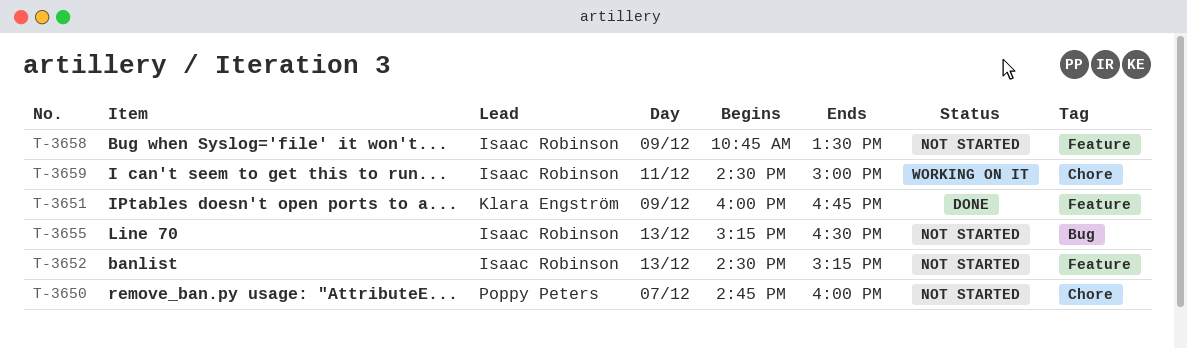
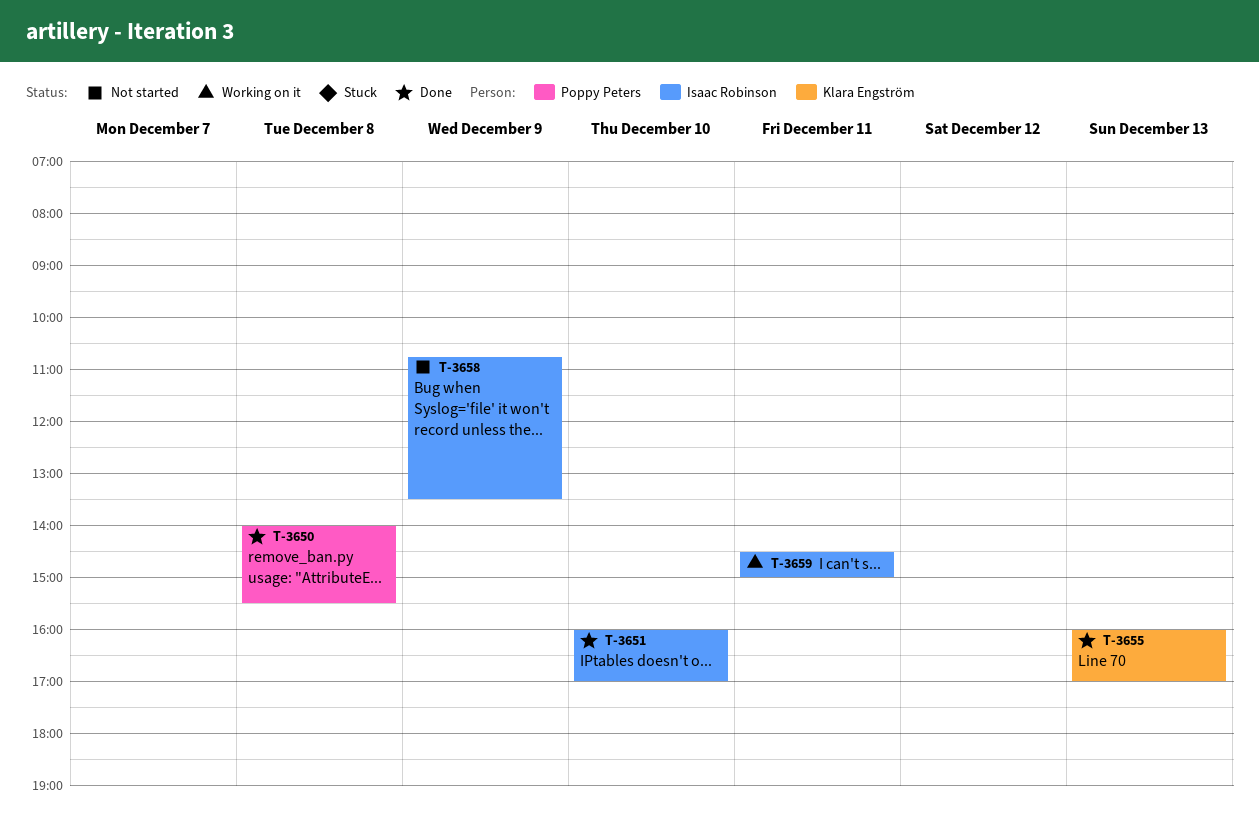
T-3650, status: Not started -> Done
T-3650, day: Dec 7 -> Dec 8
T-3650, begins: 14:45 -> 14:00
T-3650, ends: 16:00 -> 15:30
T-3651, owner: Klara Engström -> Isaac Robinson
T-3651, day: Dec 9 -> Dec 10
T-3651, ends: 16:45 -> 17:00
T-3652: present -> none
T-3655, status: Not started -> Done
T-3655, owner: Isaac Robinson -> Klara Engström
T-3655, begins: 15:15 -> 16:00
T-3655, ends: 16:30 -> 17:00

